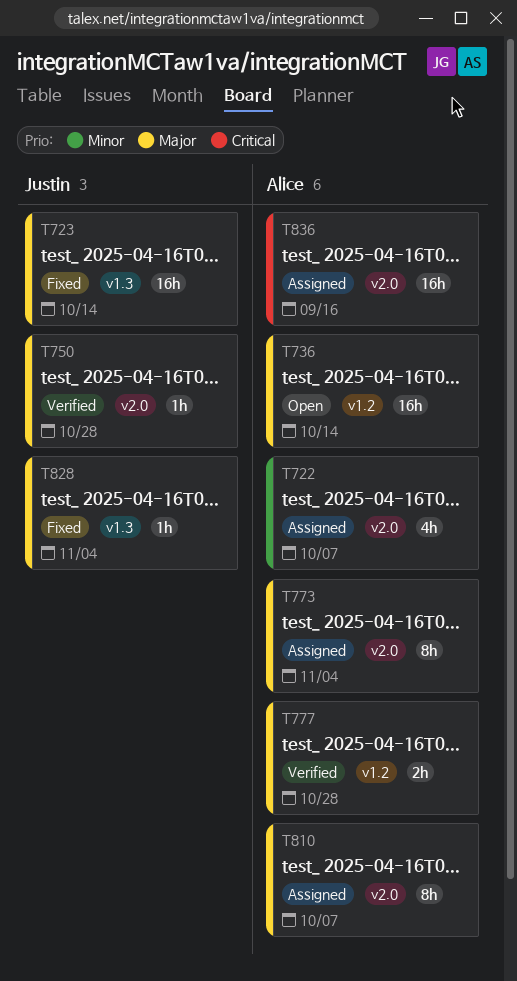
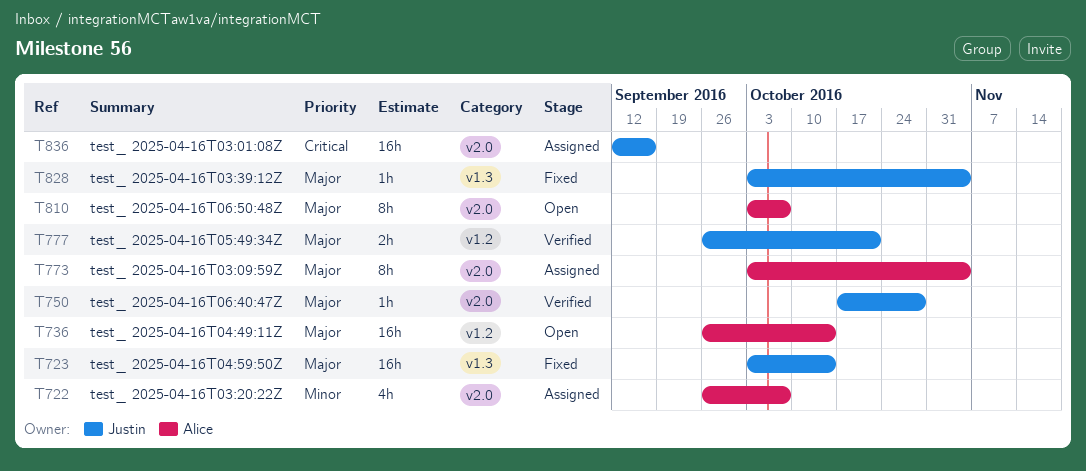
T777, owner: Alice -> Justin
T777, due: Oct 28 -> Oct 21
T810, status: Assigned -> Open
T836, owner: Alice -> Justin

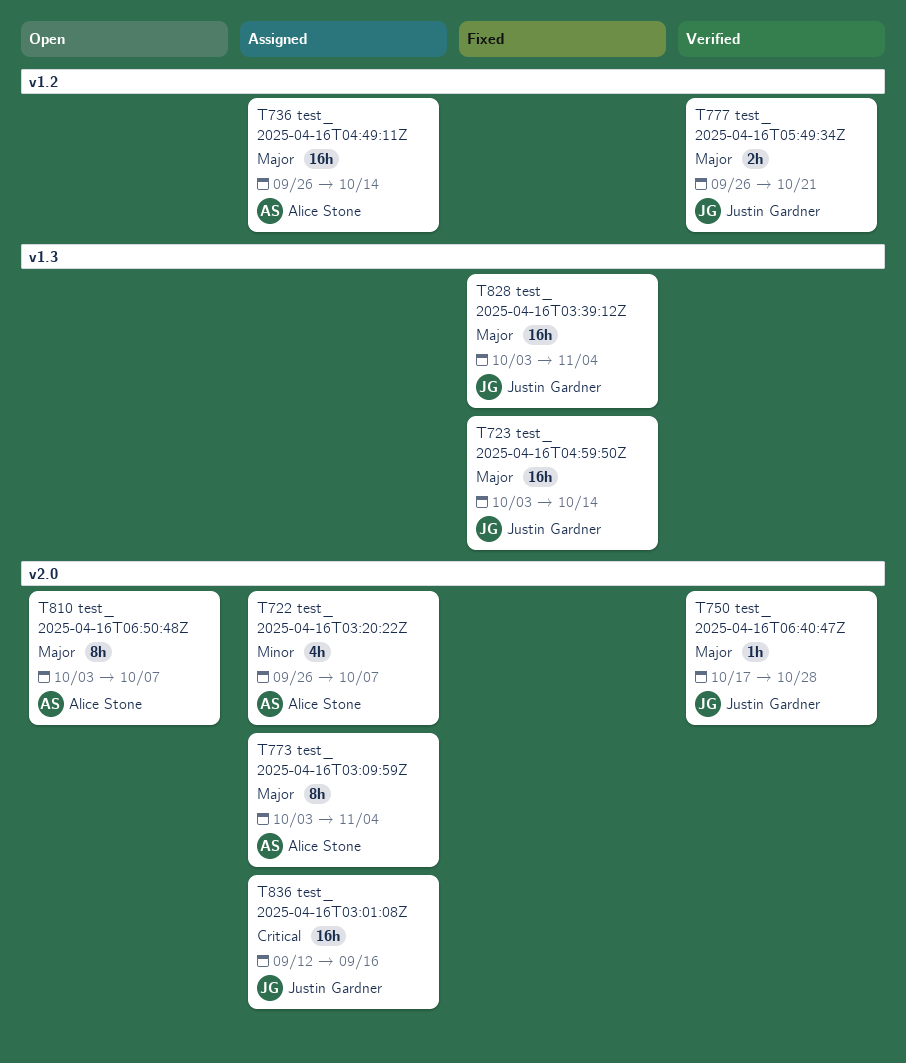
T736, status: Open -> Assigned
T828, estimate: 1h -> 16h

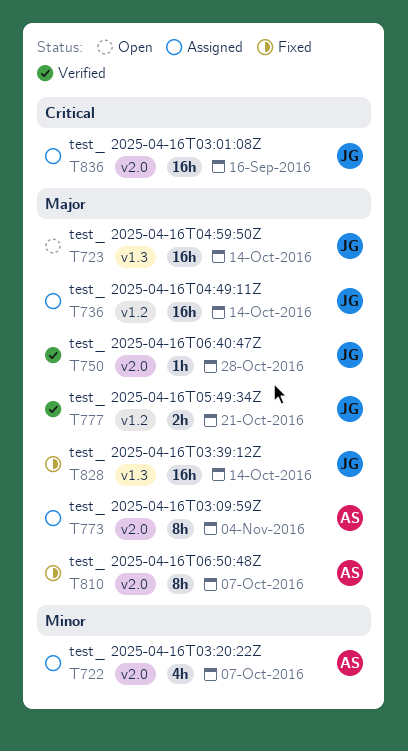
T723, status: Fixed -> Open
T736, owner: Alice Stone -> Justin Gardner
T810, status: Open -> Fixed
T828, due: Nov 4 -> Oct 14

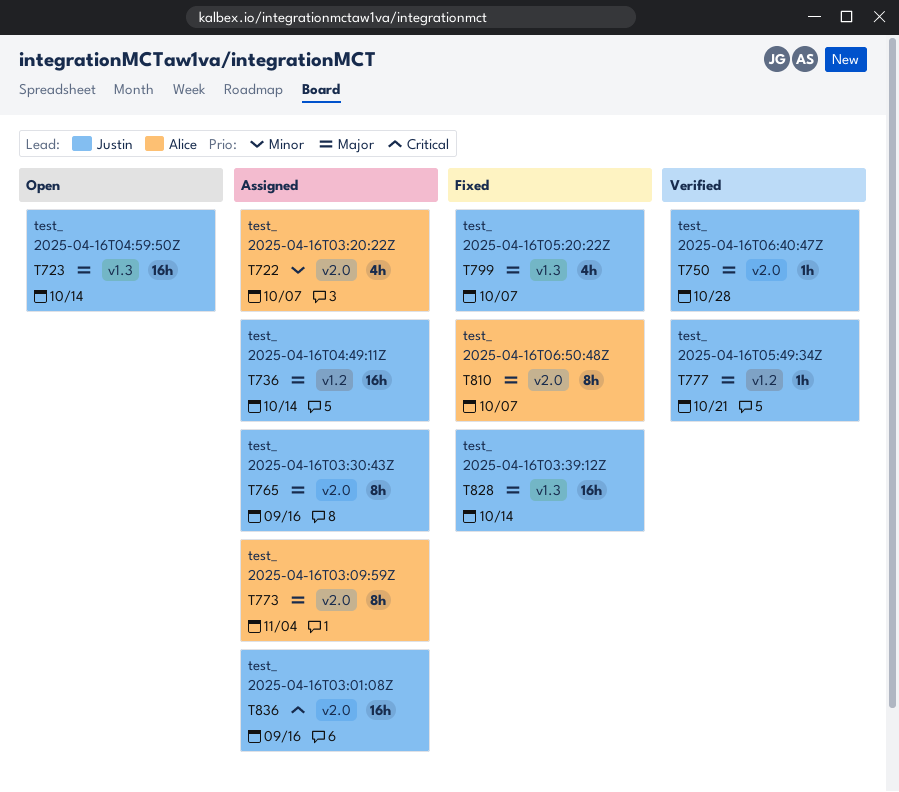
T765: none -> present
T777, estimate: 2h -> 1h
T799: none -> present

